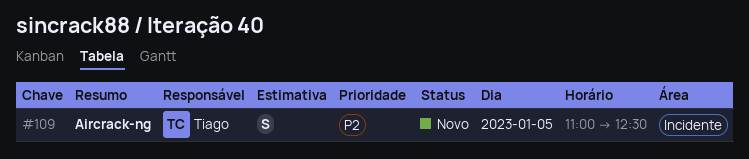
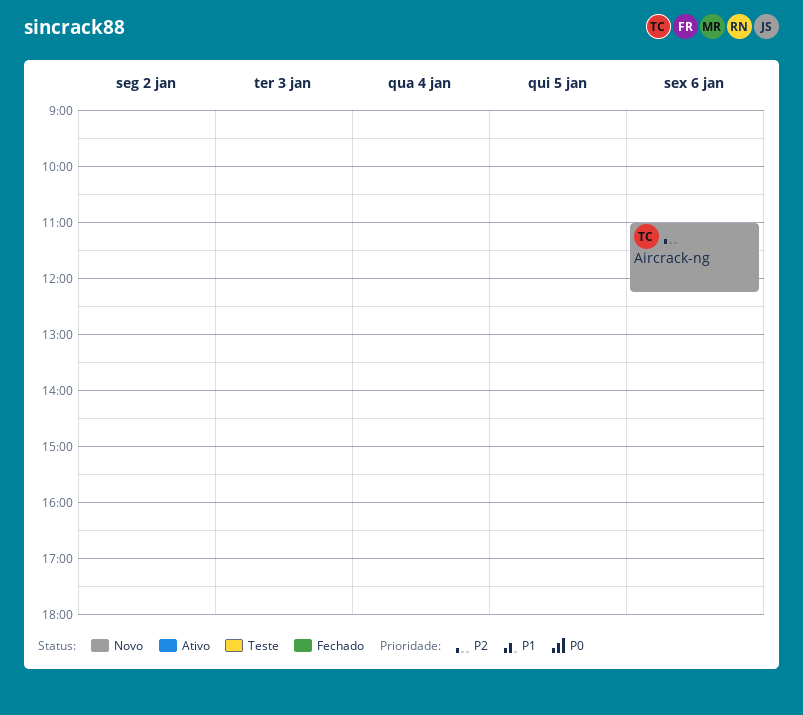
Aircrack-ng, day: Jan 5 -> Jan 6
Aircrack-ng, ends: 12:30 -> 12:15

